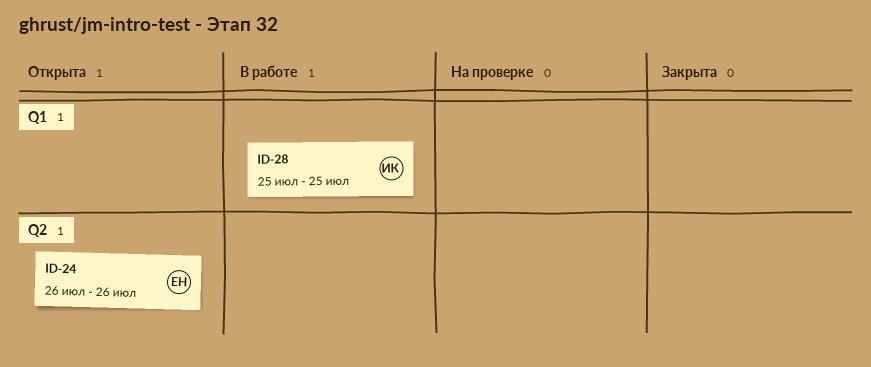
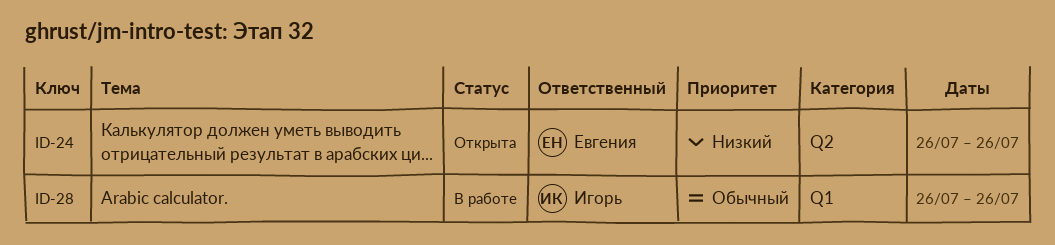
ID-28, start: Jul 25 -> Jul 26
ID-28, due: Jul 25 -> Jul 26

